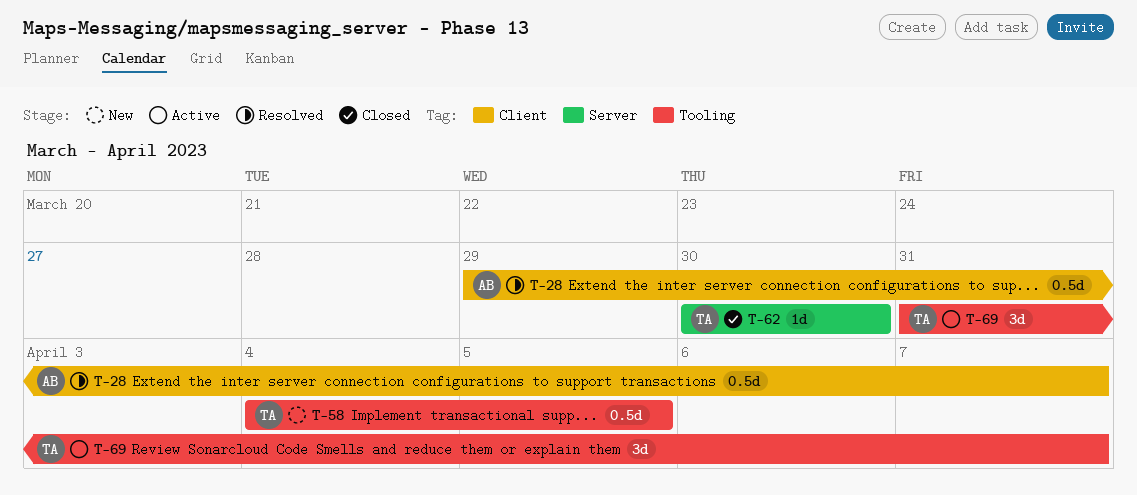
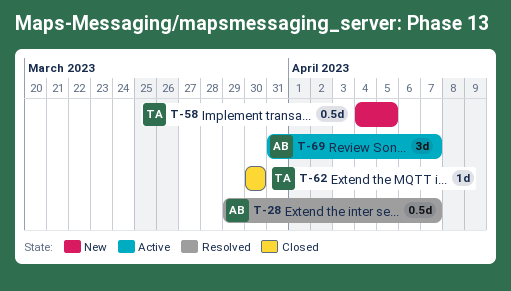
T-69, owner: TA -> AB

